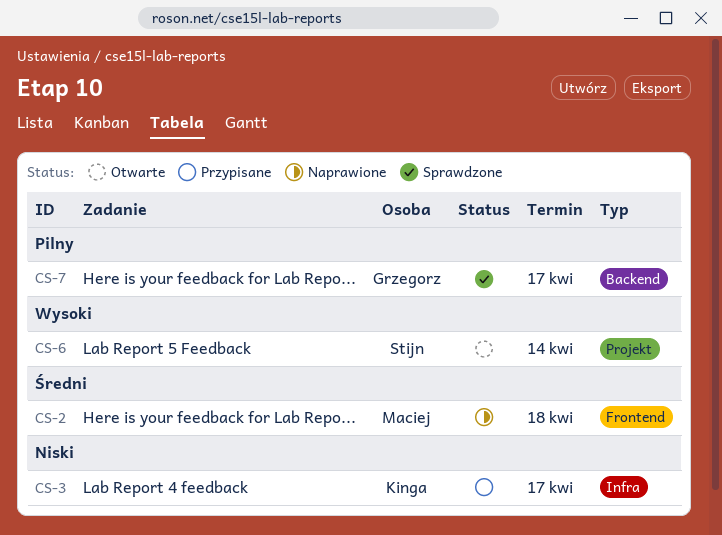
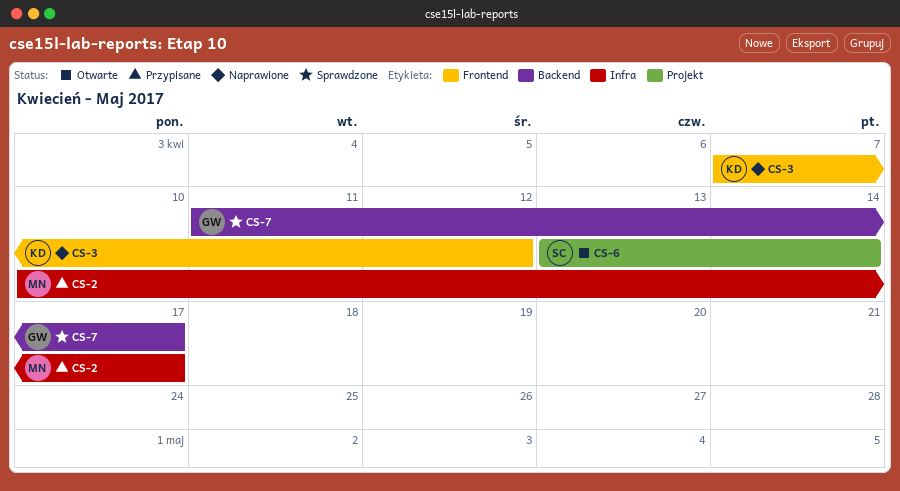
CS-2, status: Naprawione -> Przypisane
CS-2, label: Frontend -> Infra
CS-2, due: Apr 18 -> Apr 17
CS-3, status: Przypisane -> Naprawione
CS-3, label: Infra -> Frontend
CS-3, due: Apr 17 -> Apr 12

